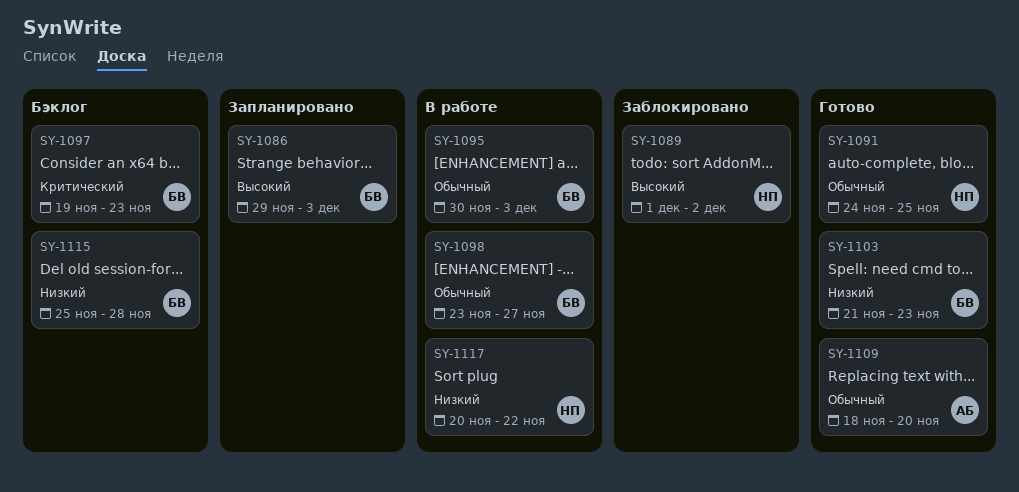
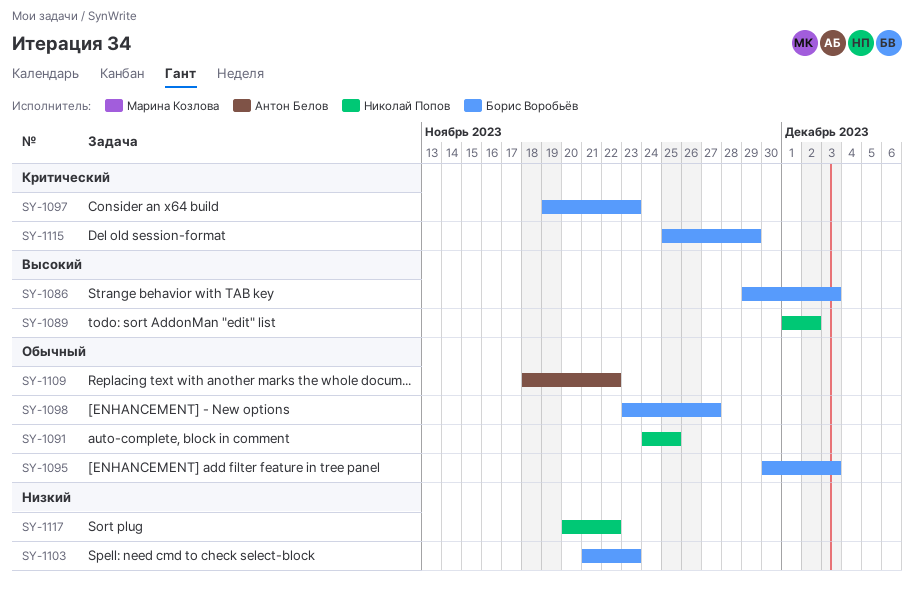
SY-1109, due: Nov 20 -> Nov 22
SY-1115, priority: Низкий -> Критический
SY-1115, due: Nov 28 -> Nov 29

